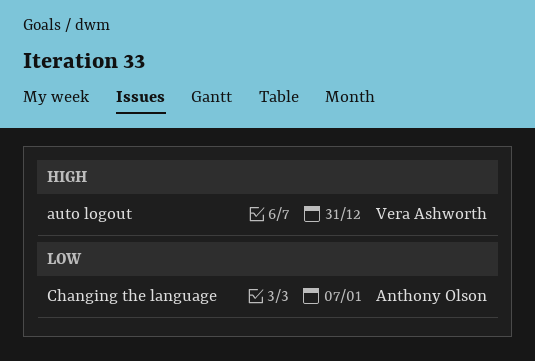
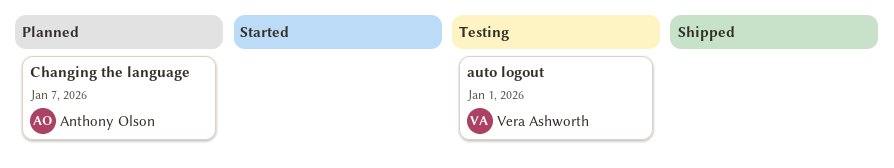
auto logout, due: Dec 31 -> Jan 1

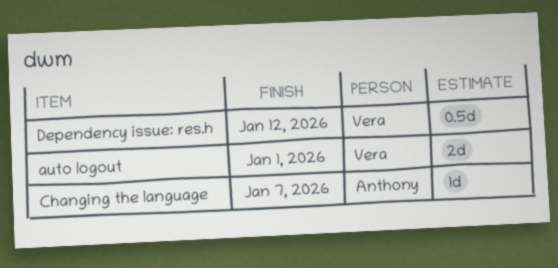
Dependency issue: res.h: none -> present

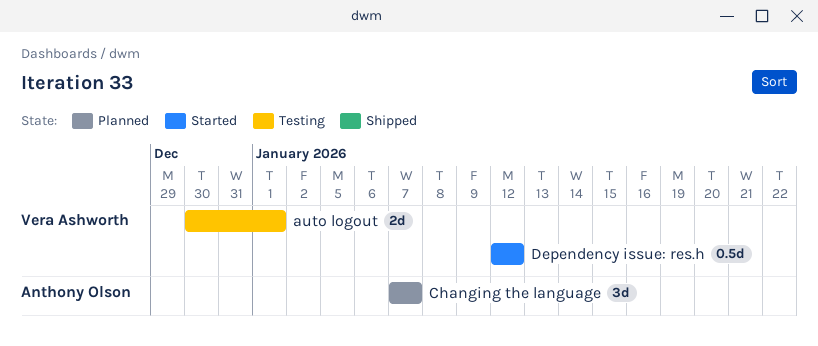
Changing the language, estimate: 1d -> 3d

